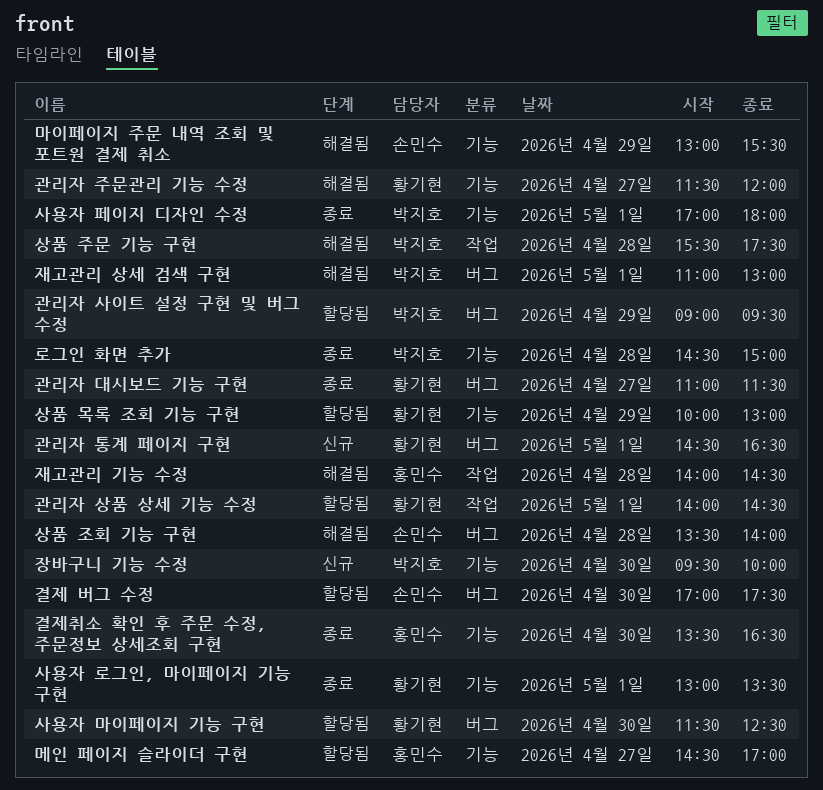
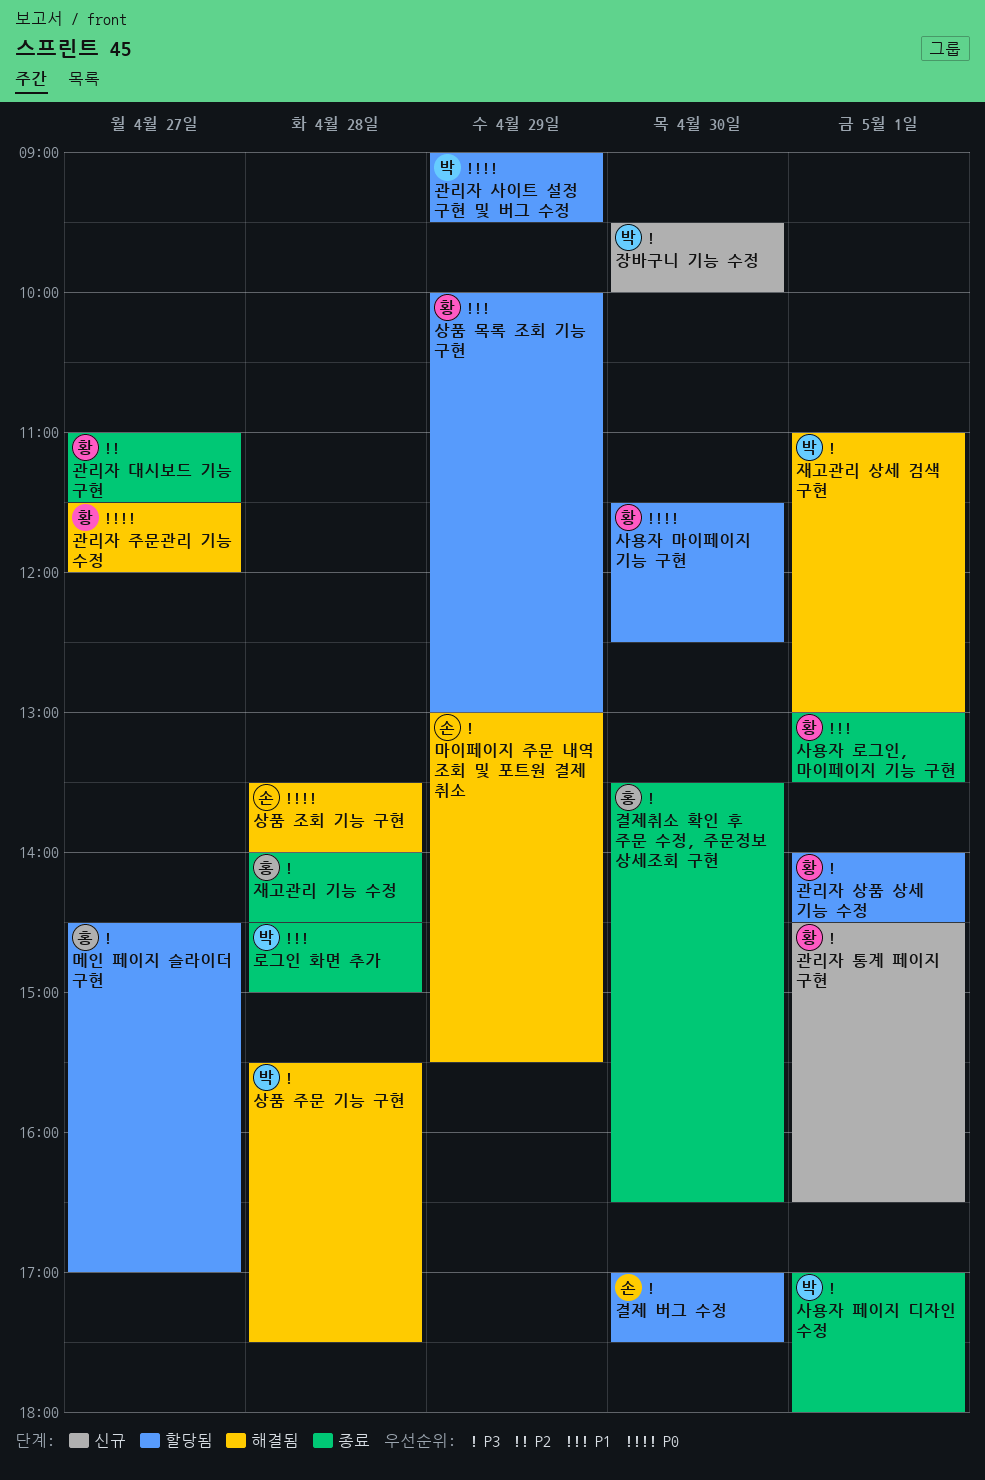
재고관리 기능 수정, status: 해결됨 -> 종료

